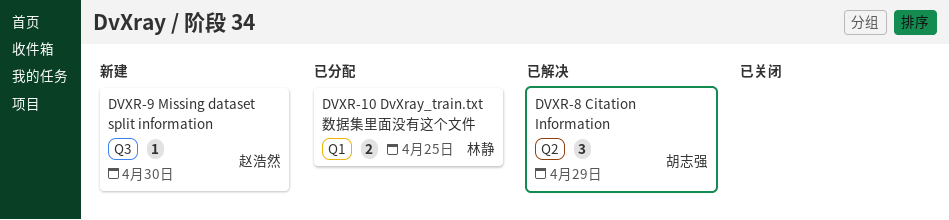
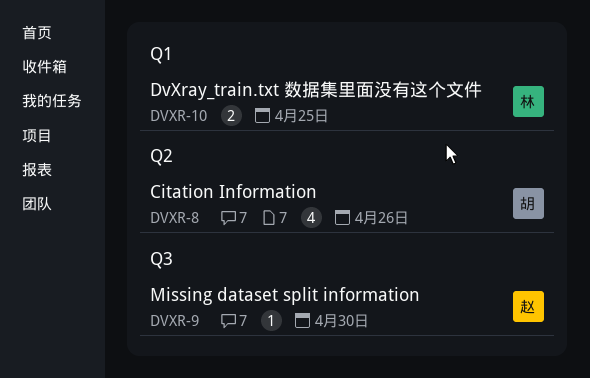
DVXR-8, estimate: 3 -> 4
DVXR-8, due: Apr 29 -> Apr 26

